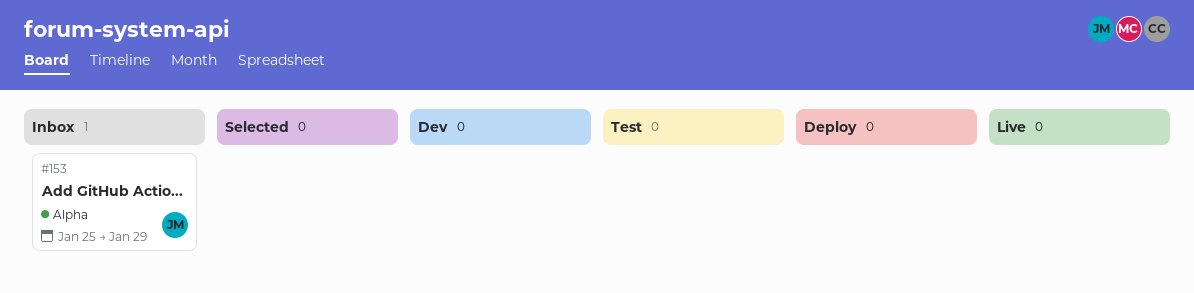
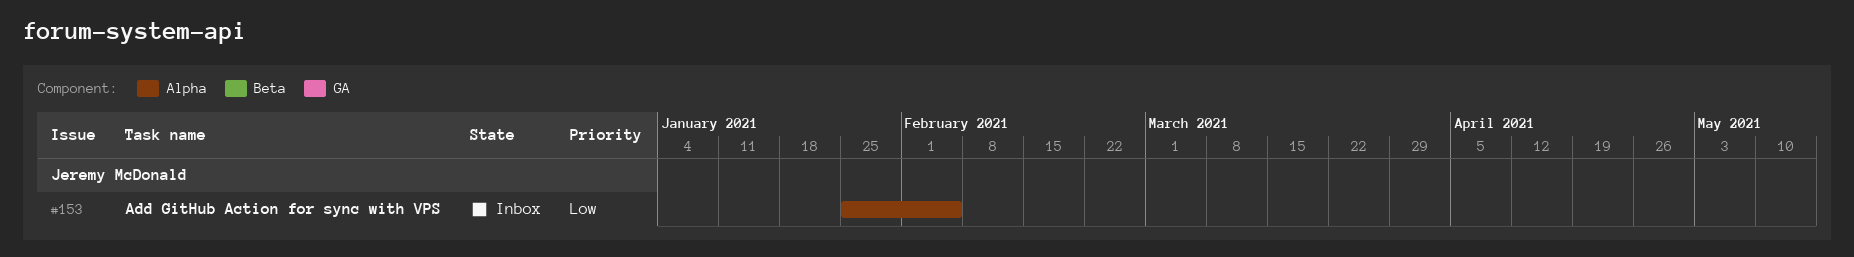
#153, due: Jan 29 -> Feb 5

